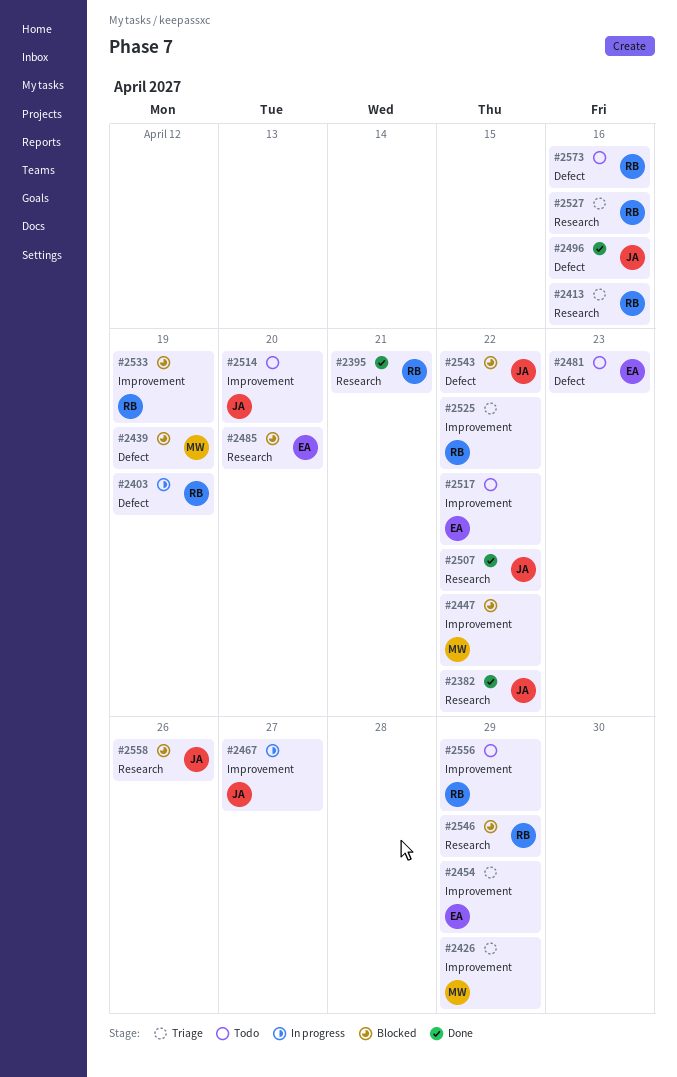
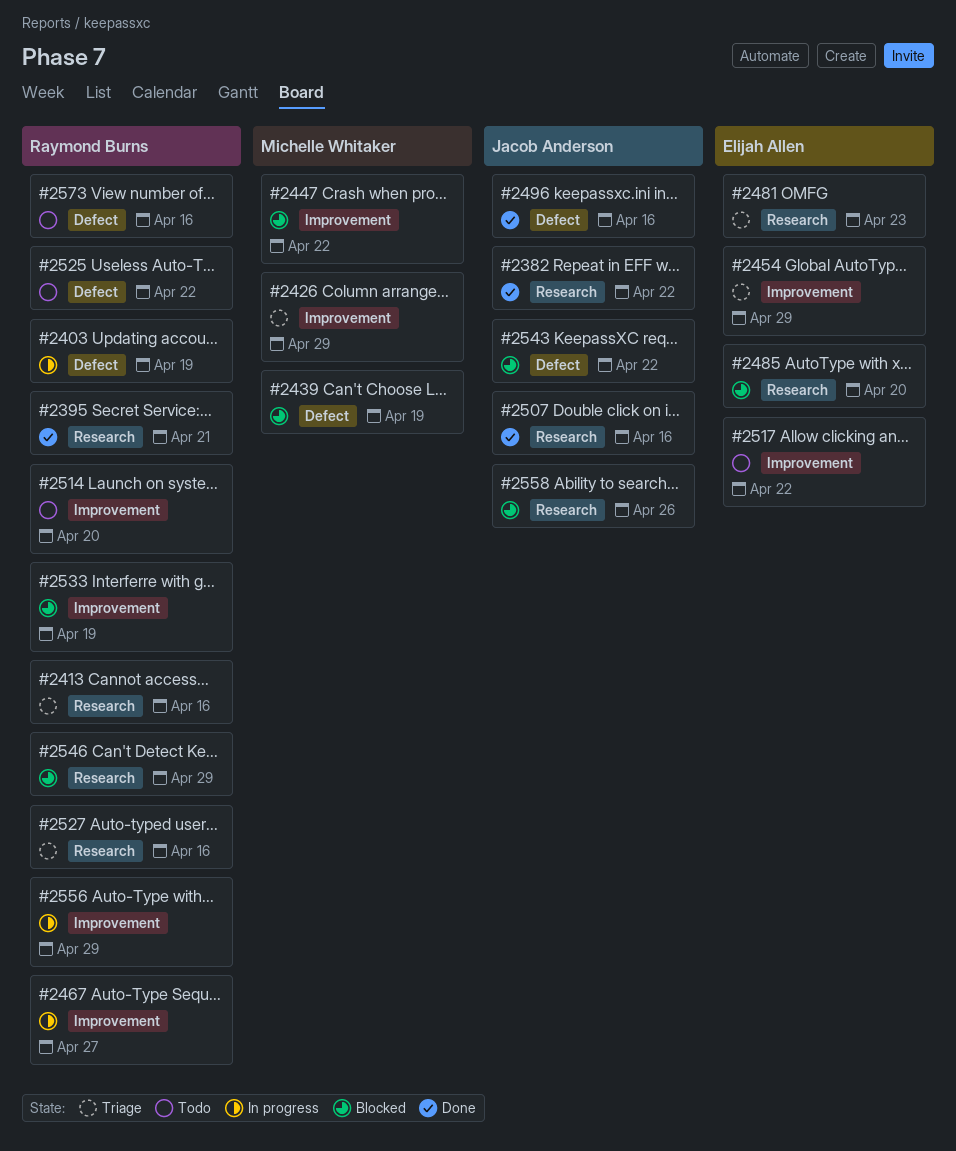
#2467, owner: Jacob Anderson -> Raymond Burns
#2481, status: Todo -> Triage
#2481, label: Defect -> Research
#2507, due: Apr 22 -> Apr 16
#2514, owner: Jacob Anderson -> Raymond Burns
#2525, status: Triage -> Todo
#2525, label: Improvement -> Defect
#2556, status: Todo -> In progress

